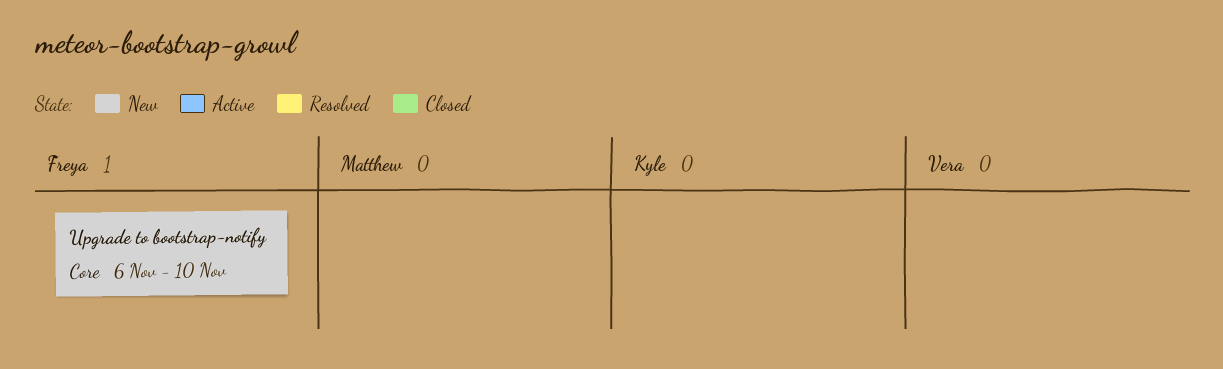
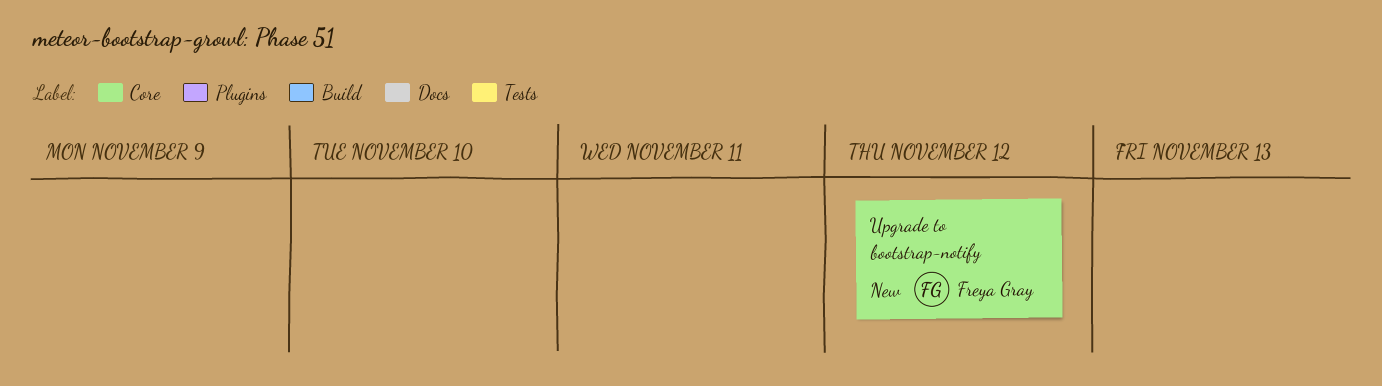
Upgrade to bootstrap-notify, due: Nov 10 -> Nov 12

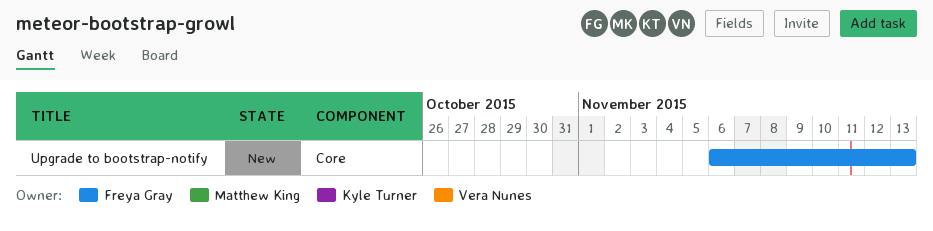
Upgrade to bootstrap-notify, due: Nov 12 -> Nov 13

